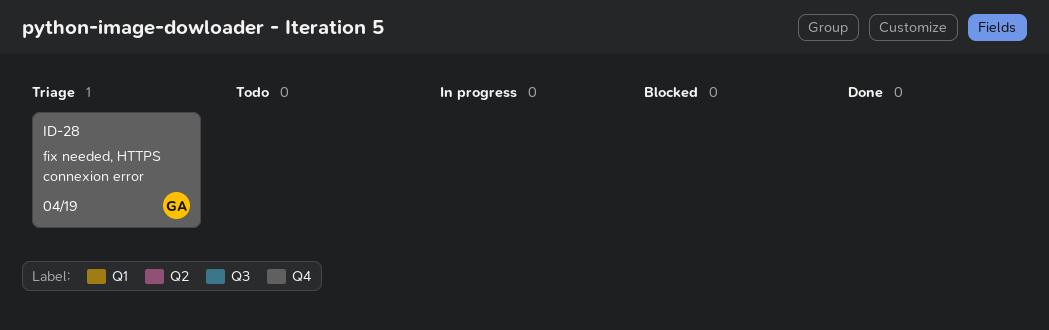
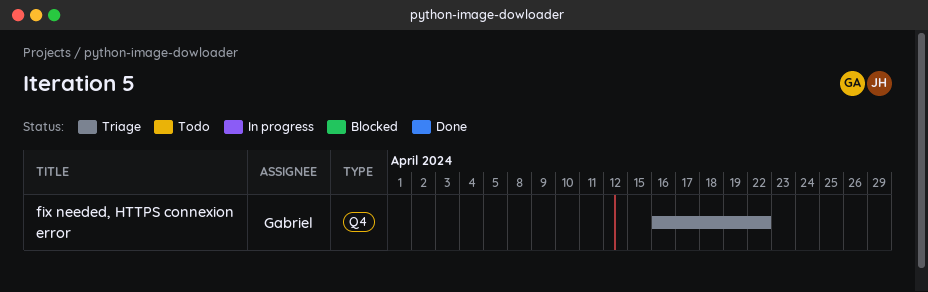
fix needed, HTTPS connexion error, due: Apr 19 -> Apr 22

